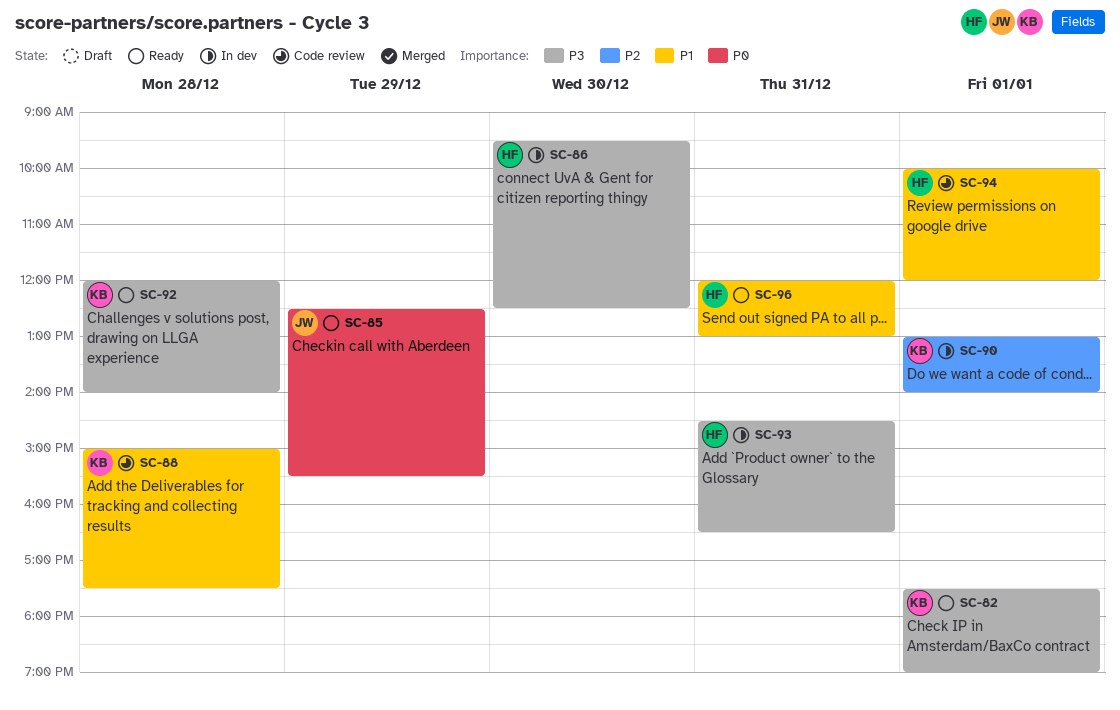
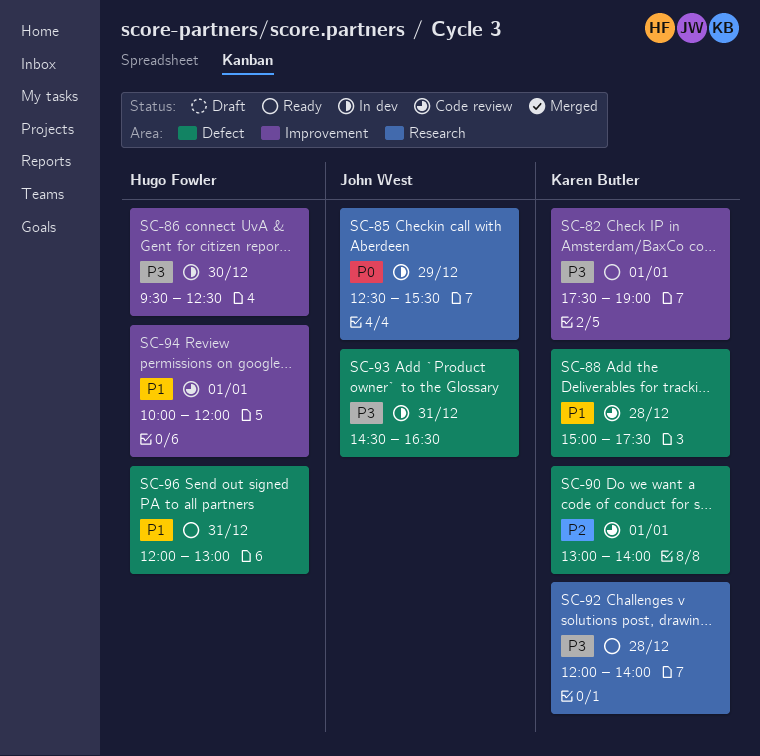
SC-85, status: Ready -> In dev
SC-90, status: In dev -> Code review
SC-93, owner: Hugo Fowler -> John West

